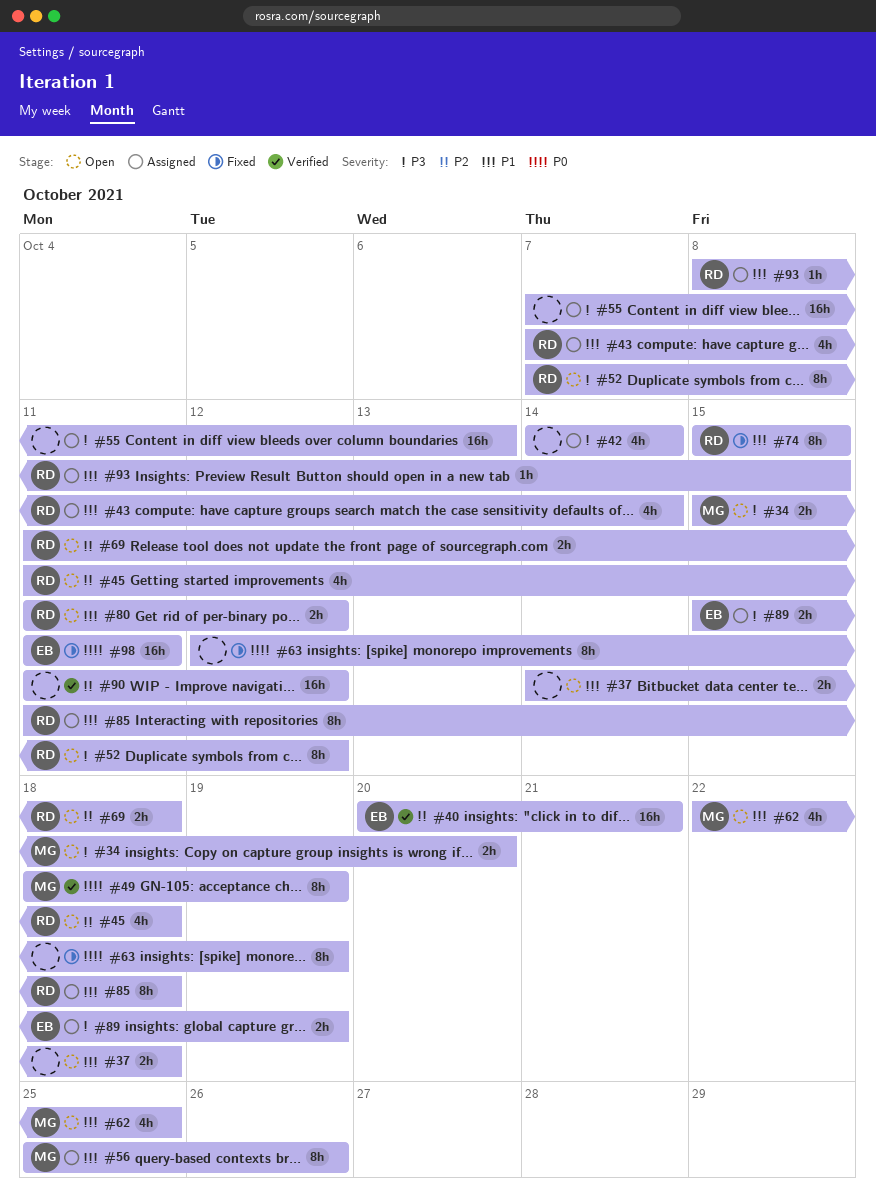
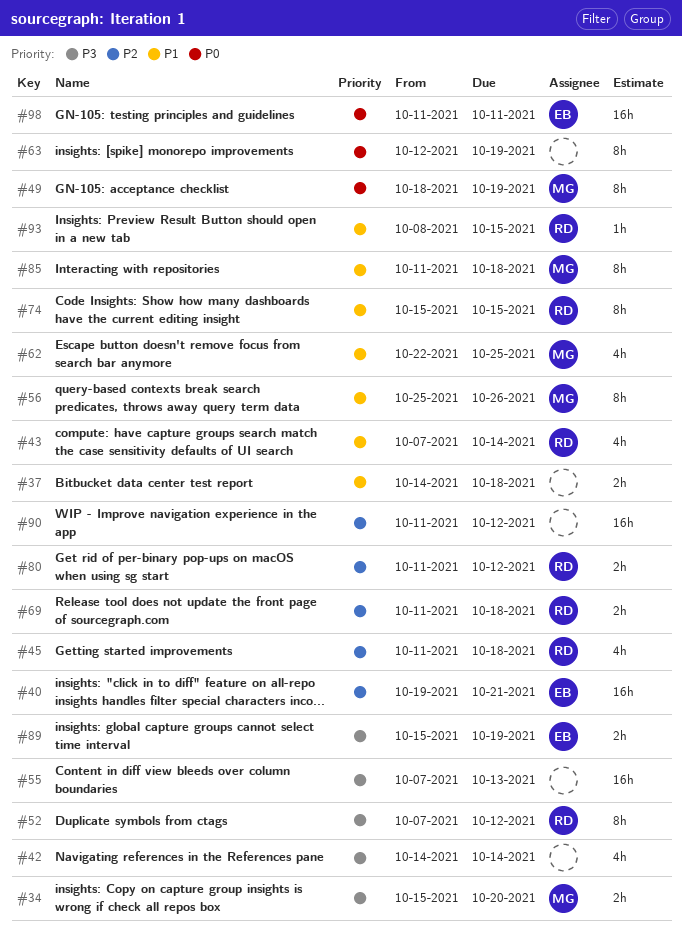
#40, start: Oct 20 -> Oct 19
#80, priority: P1 -> P2
#85, owner: RD -> MG

